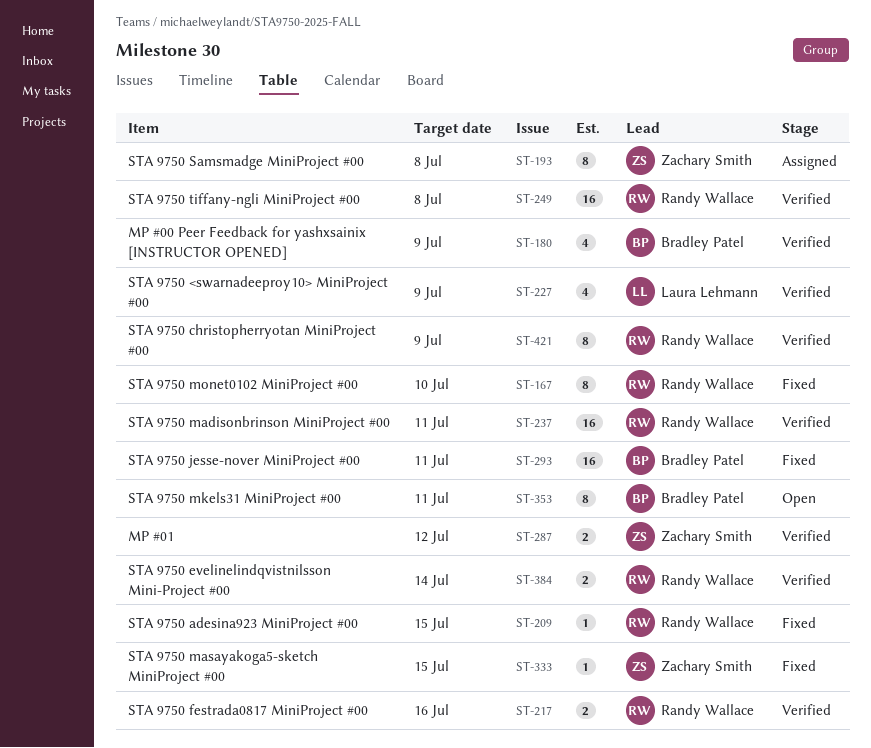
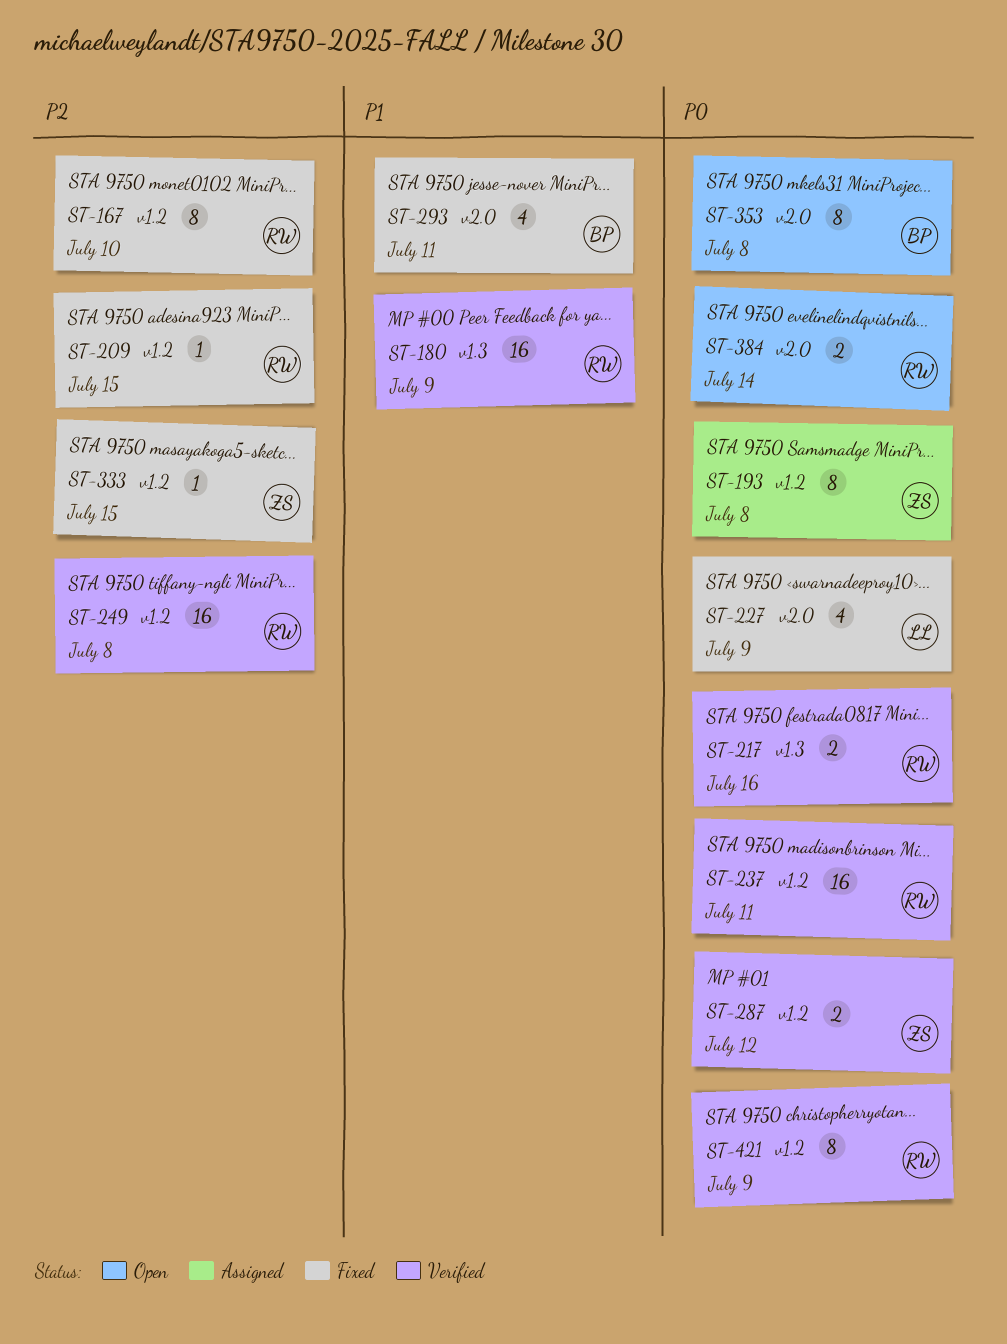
ST-180, owner: Bradley Patel -> Randy Wallace
ST-180, estimate: 4 -> 16
ST-227, status: Verified -> Fixed
ST-293, estimate: 16 -> 4
ST-353, due: Jul 11 -> Jul 8
ST-384, status: Verified -> Open

